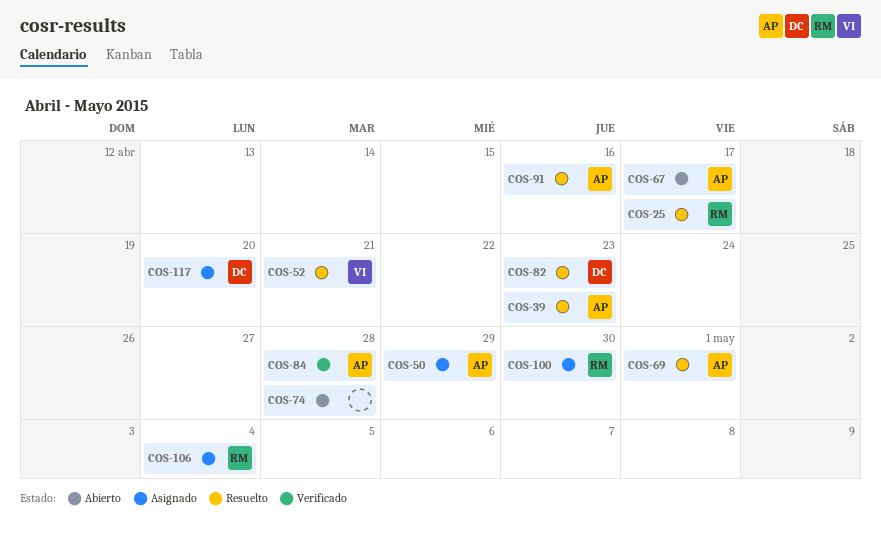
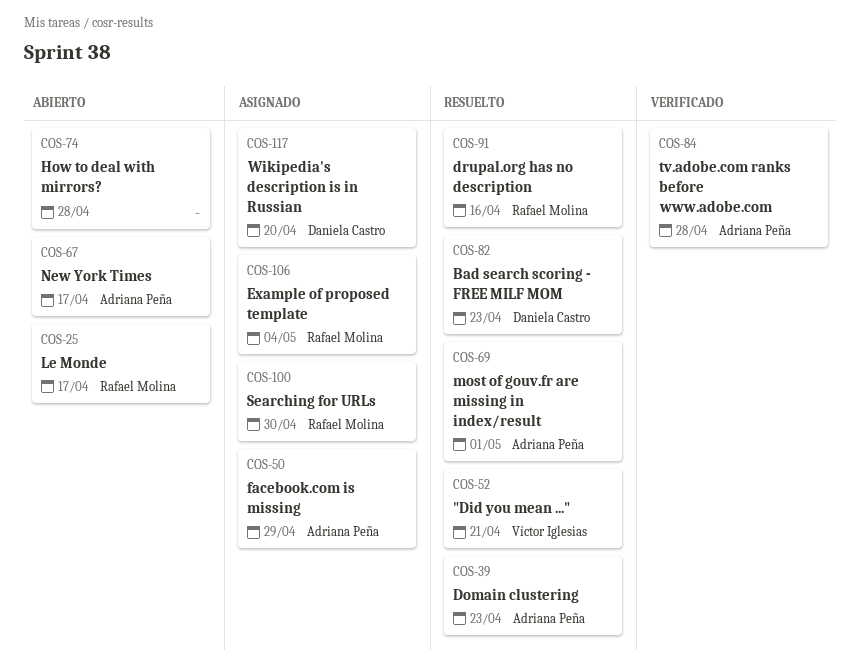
COS-25, status: Resuelto -> Abierto
COS-91, owner: Adriana Peña -> Rafael Molina

